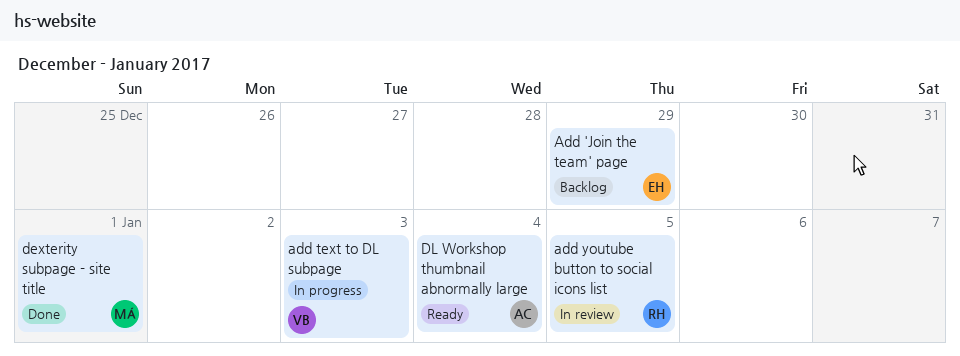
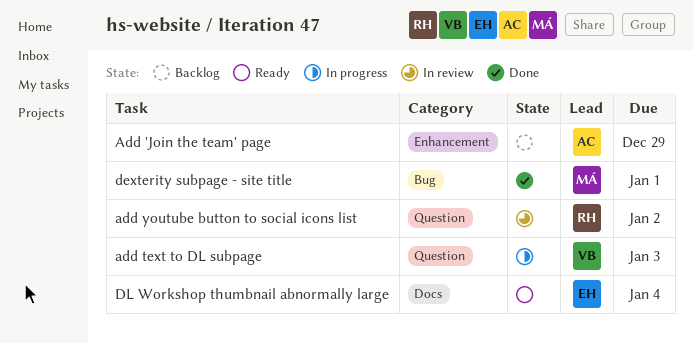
Add 'Join the team' page, owner: EH -> AC
add youtube button to social icons list, due: Jan 5 -> Jan 2
DL Workshop thumbnail abnormally large, owner: AC -> EH

